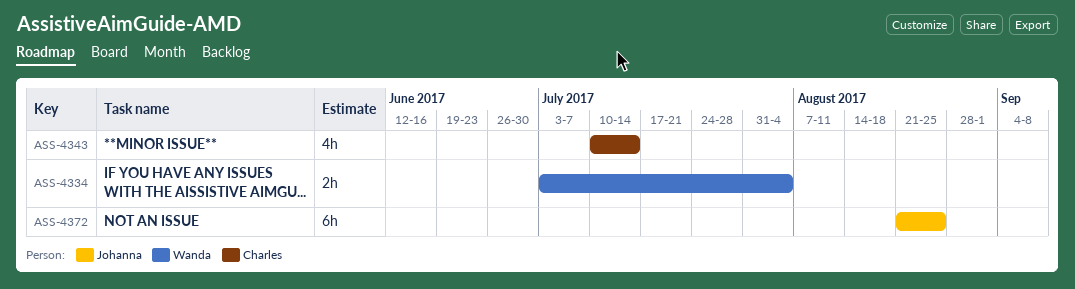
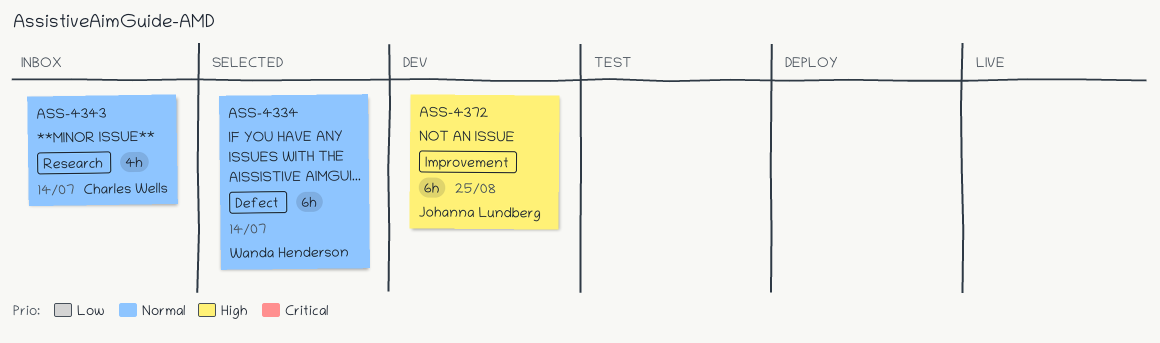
ASS-4334, estimate: 2h -> 6h
ASS-4334, due: Aug 4 -> Jul 14

